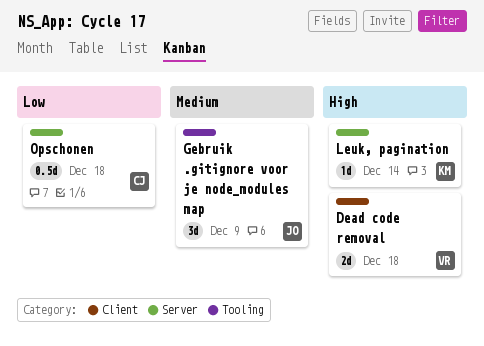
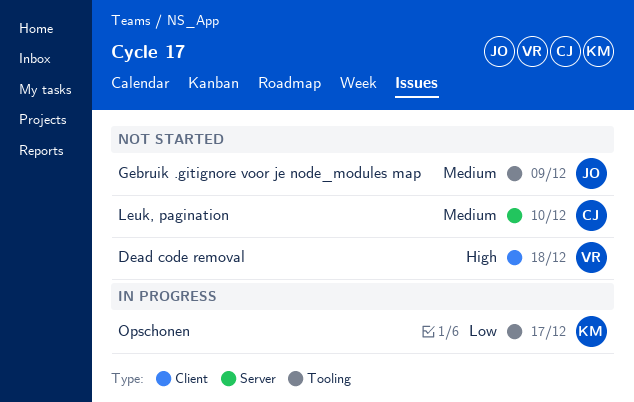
Leuk, pagination, owner: KM -> CJ
Leuk, pagination, priority: High -> Medium
Leuk, pagination, due: Dec 14 -> Dec 10
Opschonen, owner: CJ -> KM
Opschonen, label: Server -> Tooling
Opschonen, due: Dec 18 -> Dec 17

